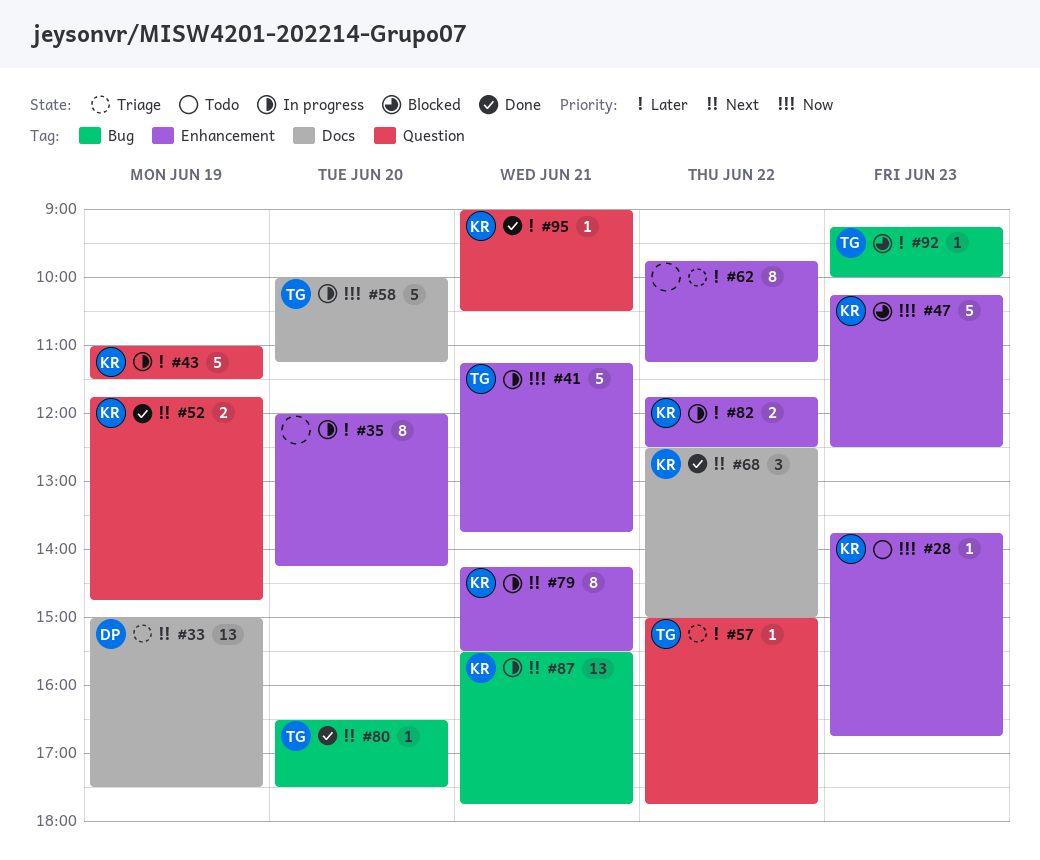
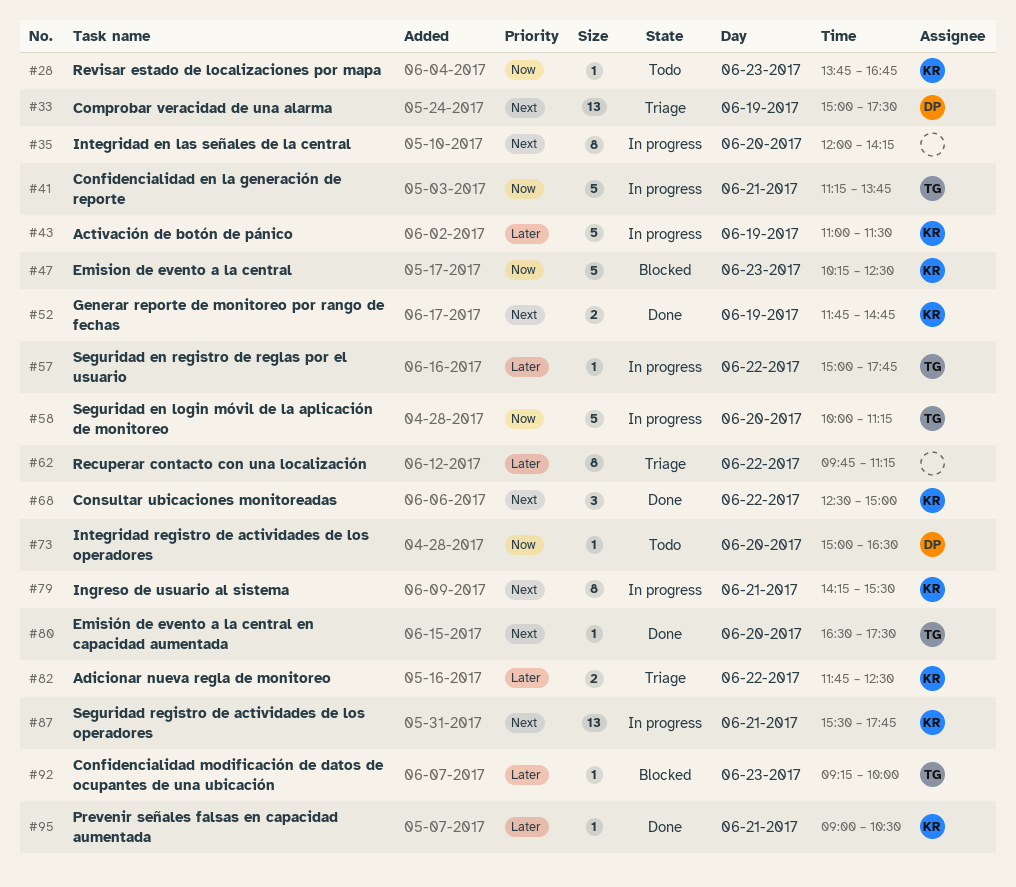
#35, priority: Later -> Next
#57, status: Triage -> In progress
#73: none -> present
#82, status: In progress -> Triage

